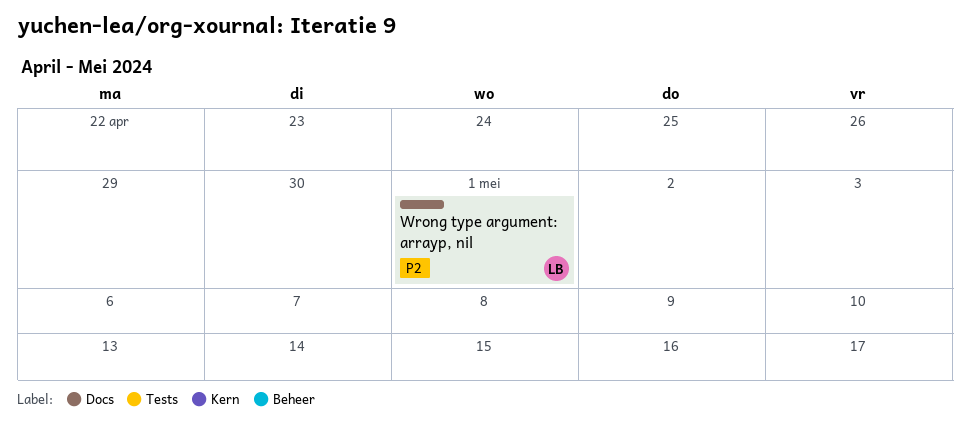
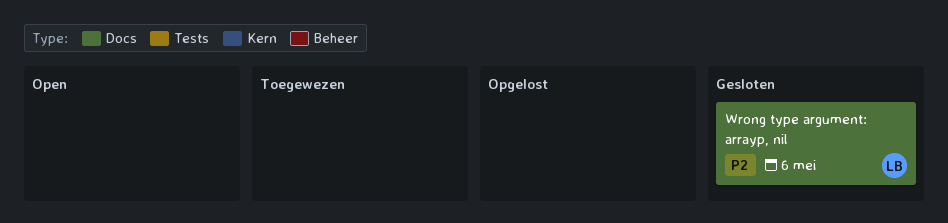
Wrong type argument: arrayp, nil, due: May 1 -> May 6

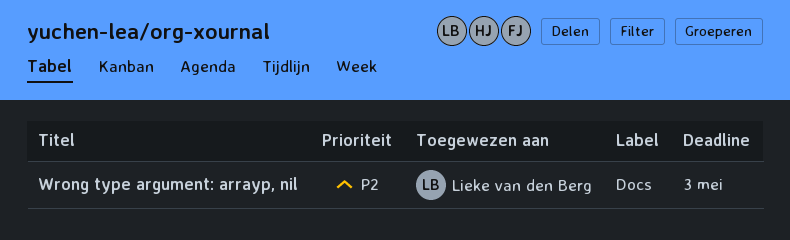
Wrong type argument: arrayp, nil, due: May 6 -> May 3

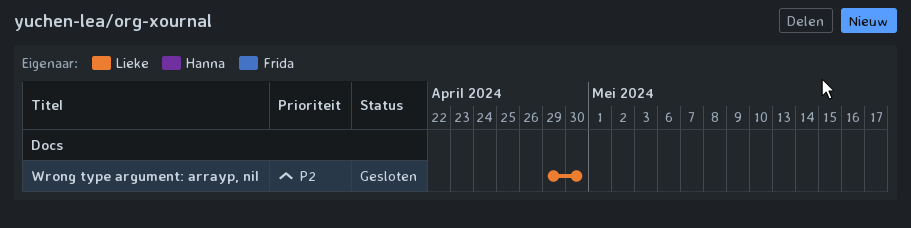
Wrong type argument: arrayp, nil, due: May 3 -> Apr 30

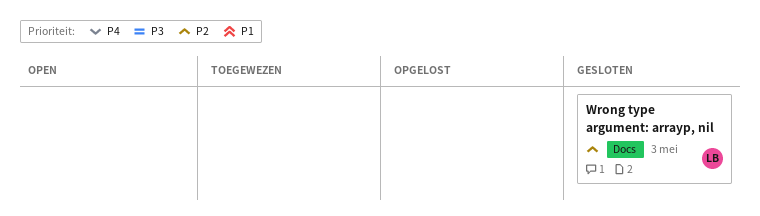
Wrong type argument: arrayp, nil, due: Apr 30 -> May 3

